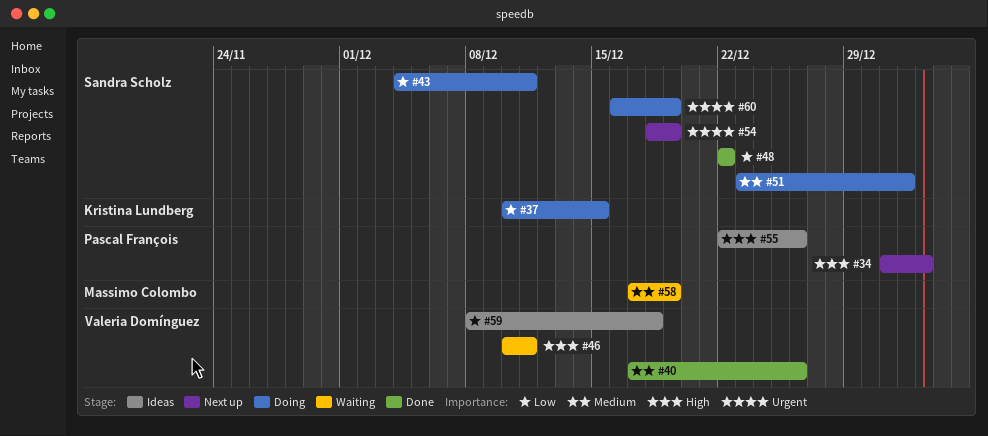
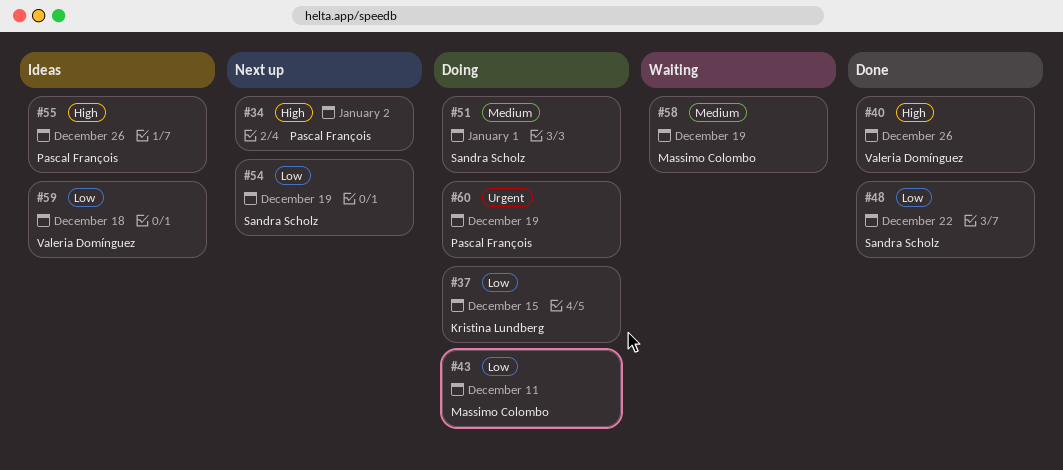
#40, priority: Medium -> High
#43, owner: Sandra Scholz -> Massimo Colombo
#46: present -> none
#54, priority: Urgent -> Low
#60, owner: Sandra Scholz -> Pascal François

